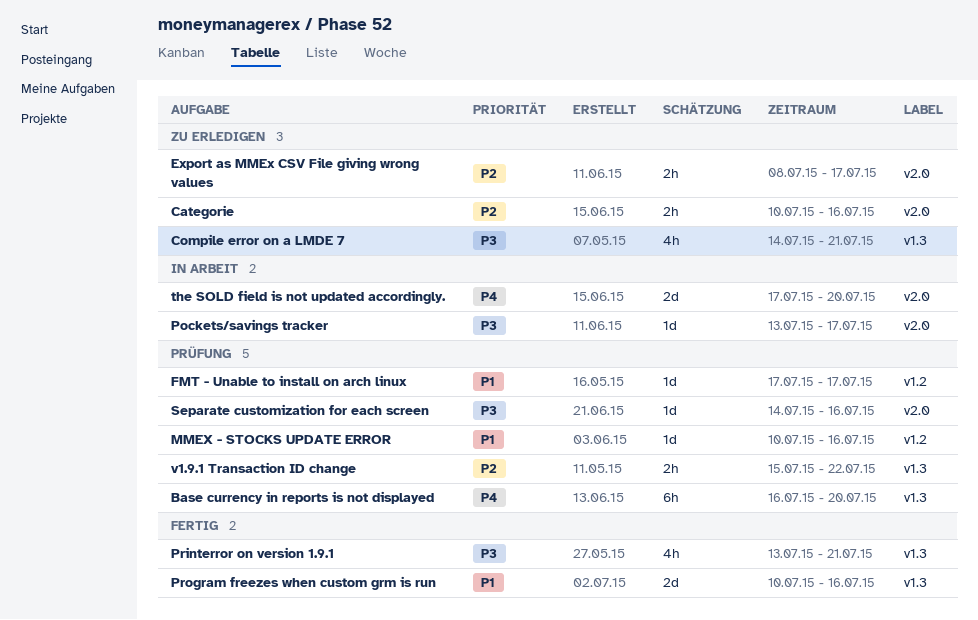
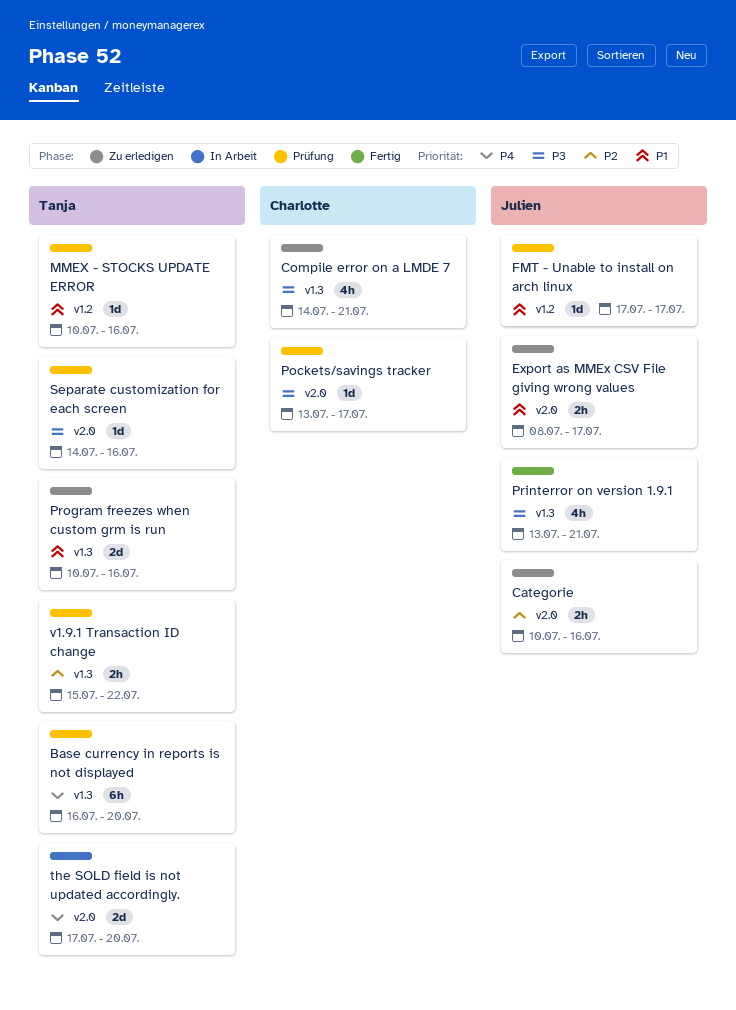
Export as MMEx CSV File giving wrong values, priority: P2 -> P1
Pockets/savings tracker, status: In Arbeit -> Prüfung
Program freezes when custom grm is run, status: Fertig -> Zu erledigen

